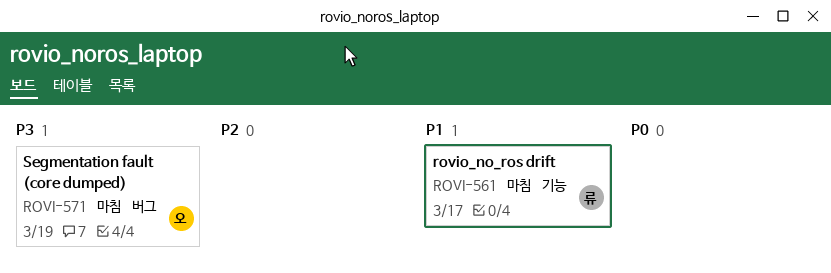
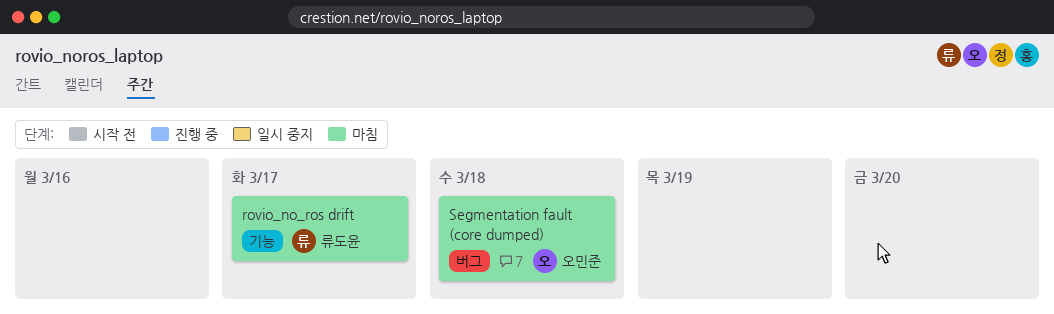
Segmentation fault (core dumped), due: Mar 19 -> Mar 18

